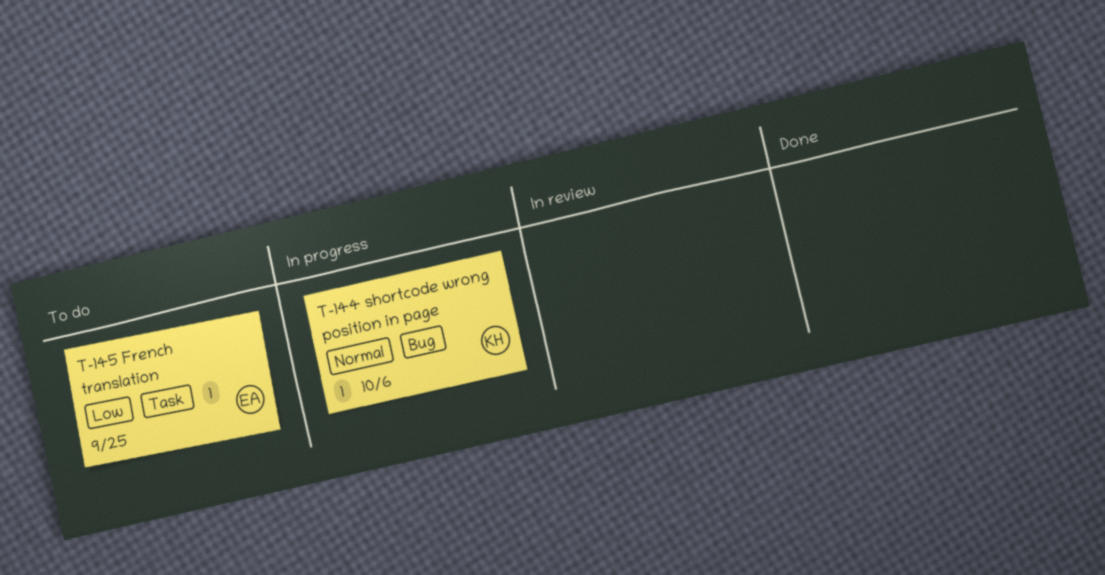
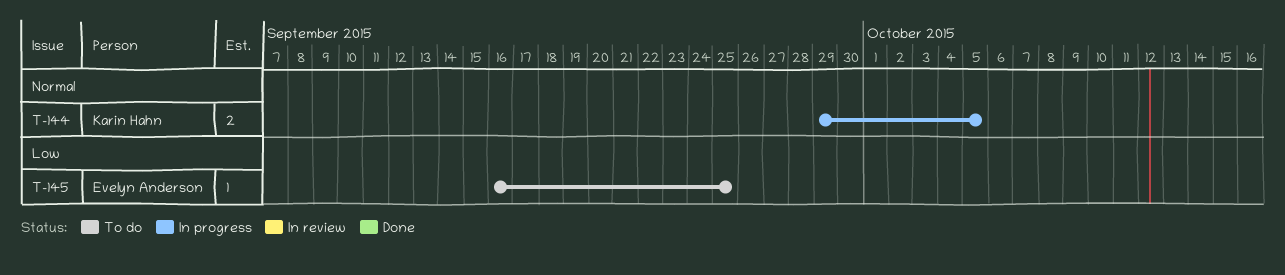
T-144, estimate: 1 -> 2
T-144, due: Oct 6 -> Oct 5

